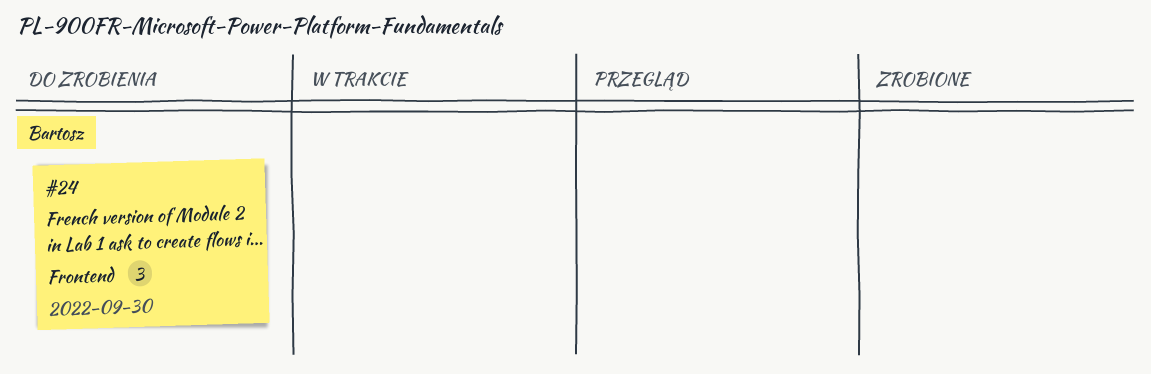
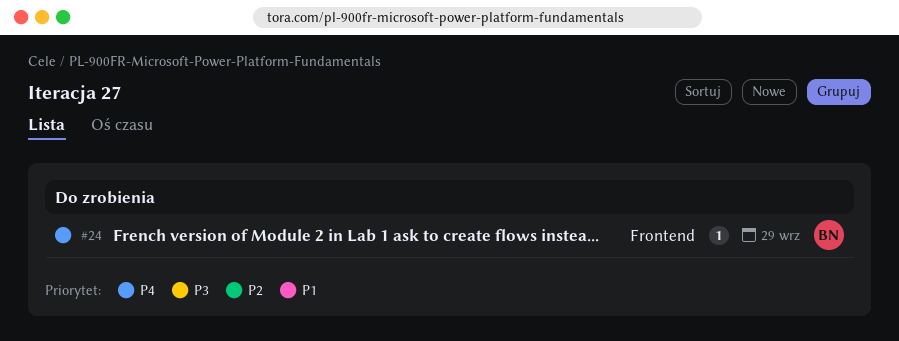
#24, estimate: 3 -> 1
#24, due: Sep 30 -> Sep 29

